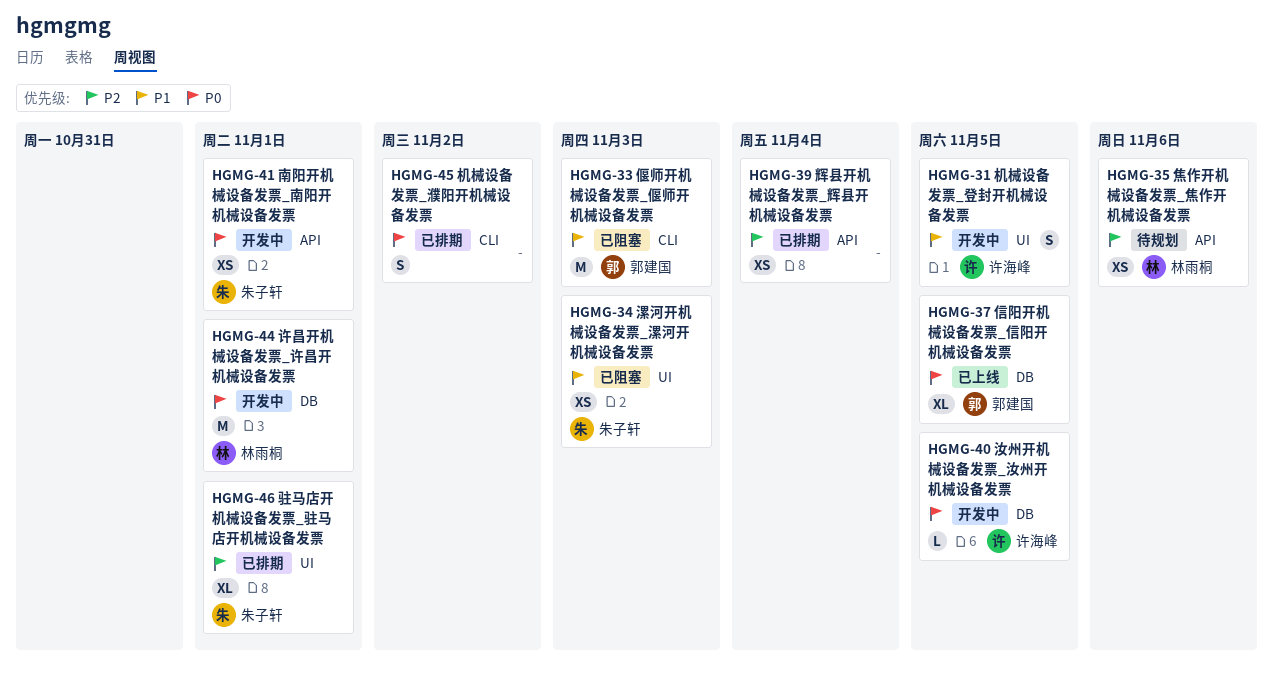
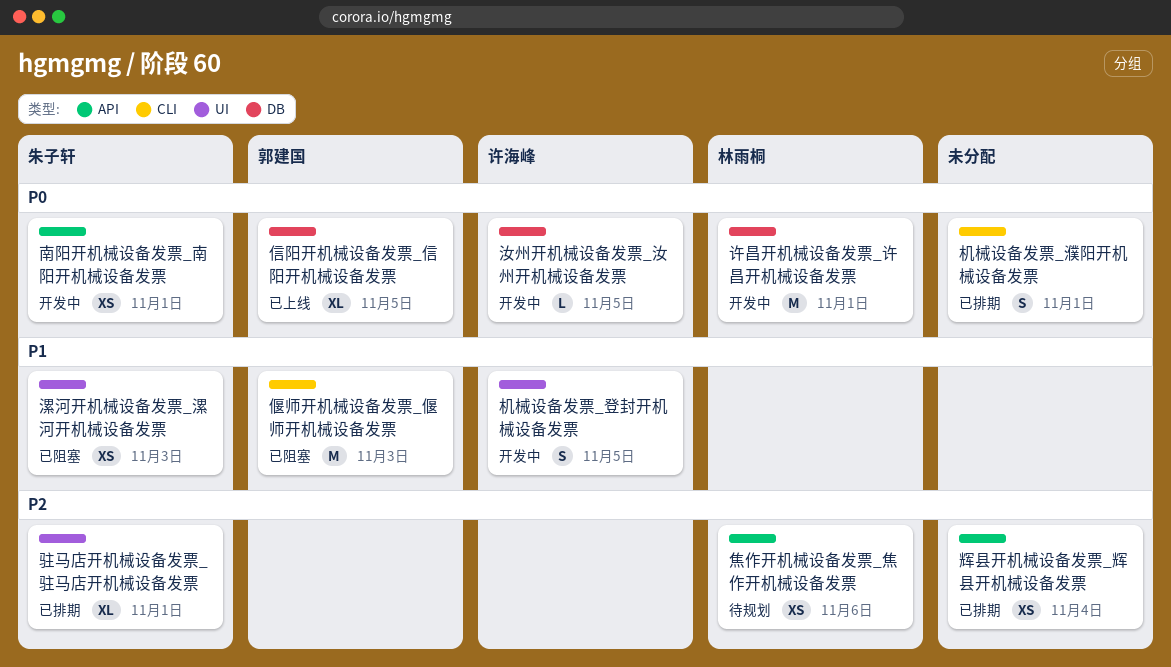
机械设备发票_濮阳开机械设备发票, due: Nov 2 -> Nov 1

